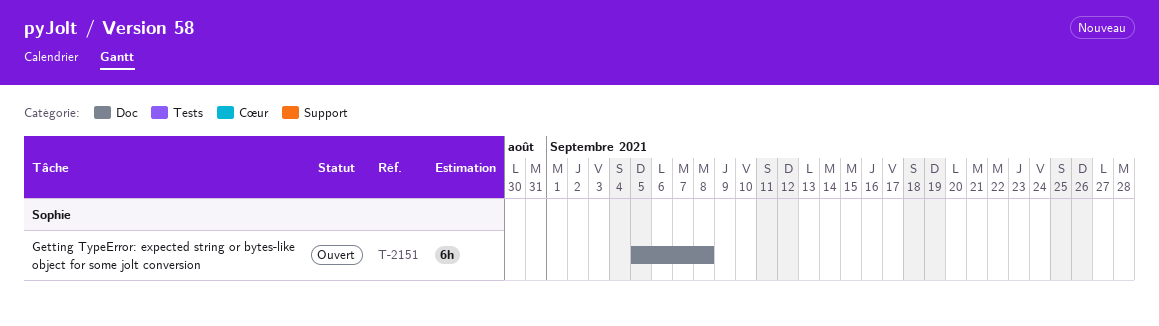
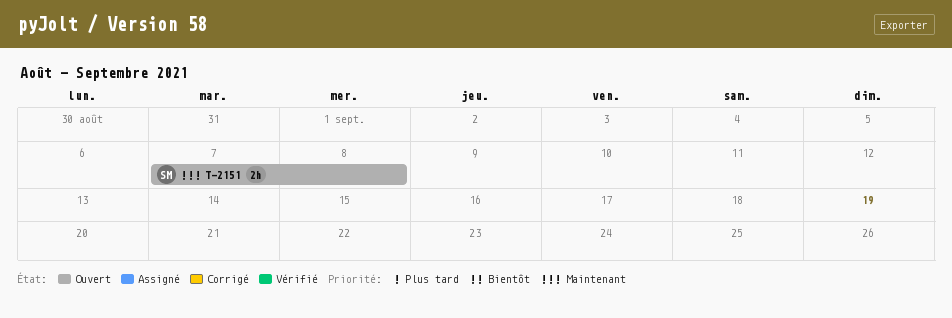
T-2151, estimate: 6h -> 2h
T-2151, start: Sep 5 -> Sep 7

